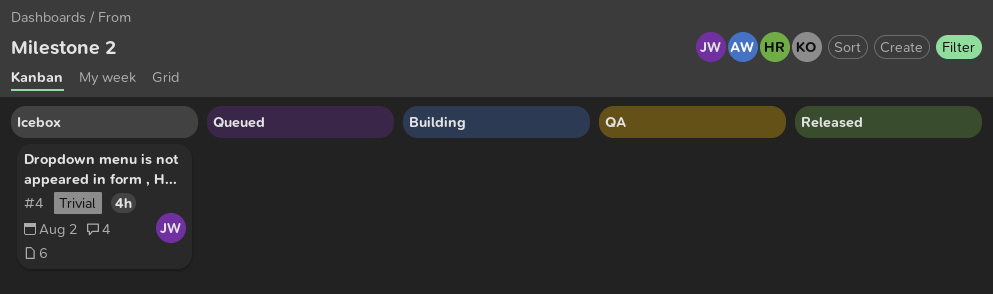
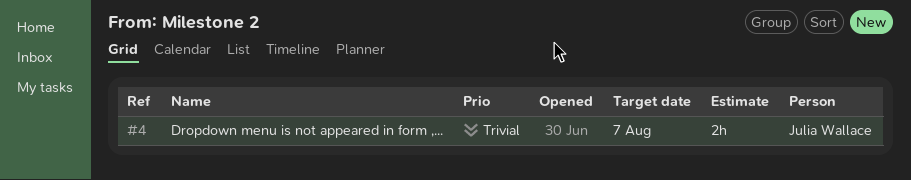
#4, estimate: 4h -> 2h
#4, due: Aug 2 -> Aug 7

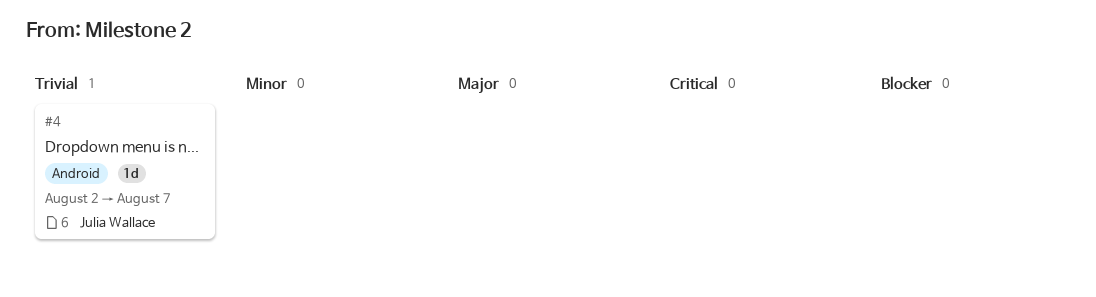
#4, estimate: 2h -> 1d

